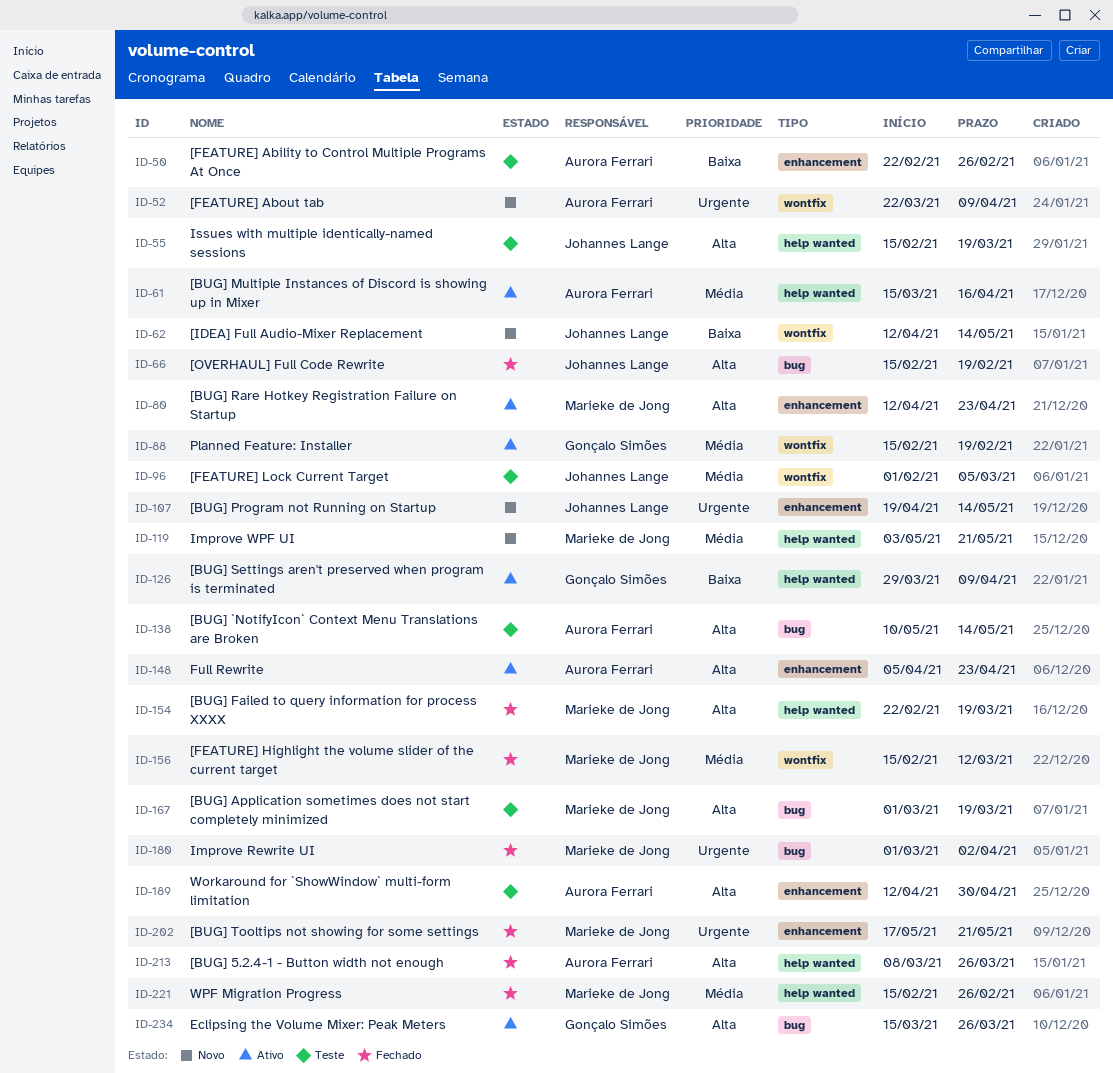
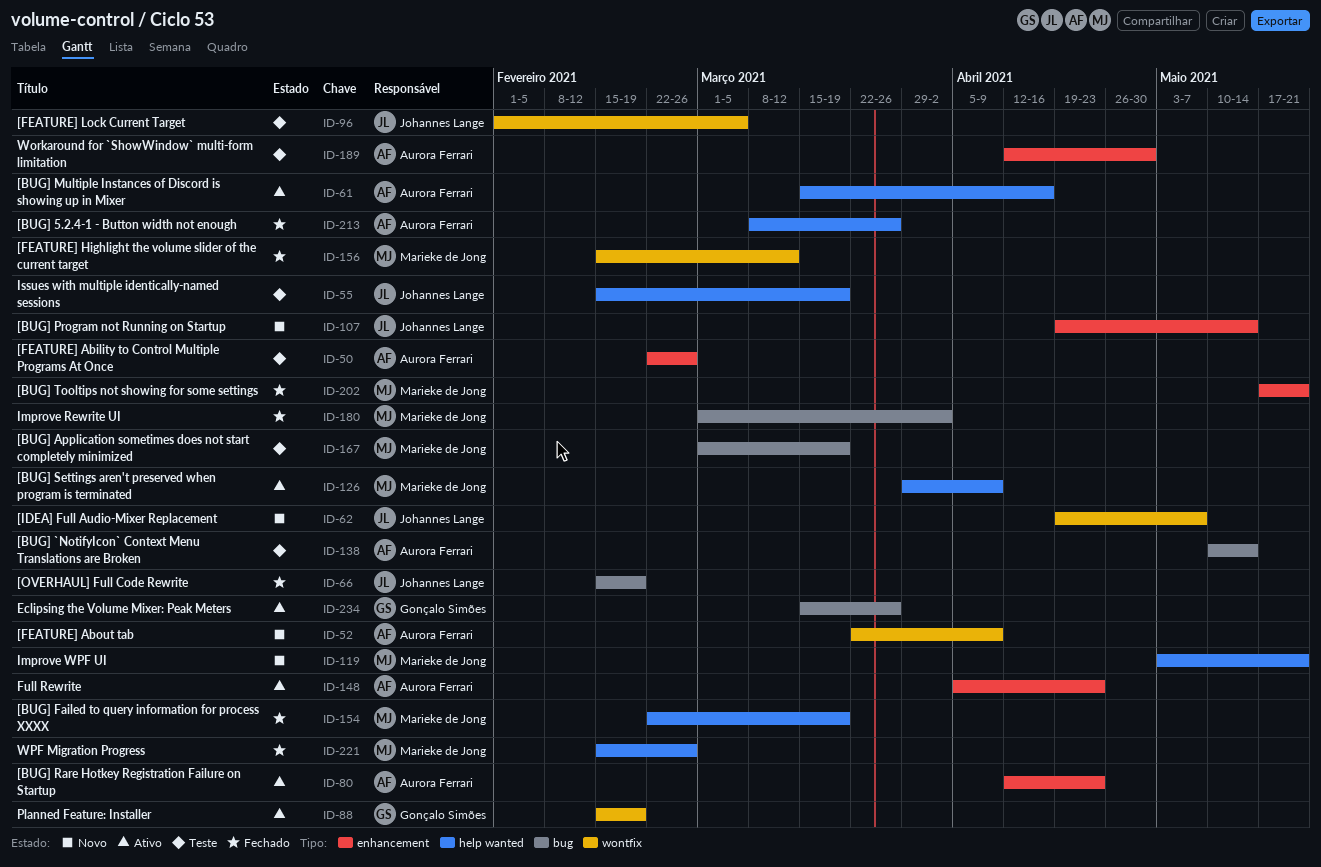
ID-62, start: Apr 12 -> Apr 19
ID-62, due: May 14 -> May 7
ID-80, owner: Marieke de Jong -> Aurora Ferrari
ID-126, owner: Gonçalo Simões -> Marieke de Jong

